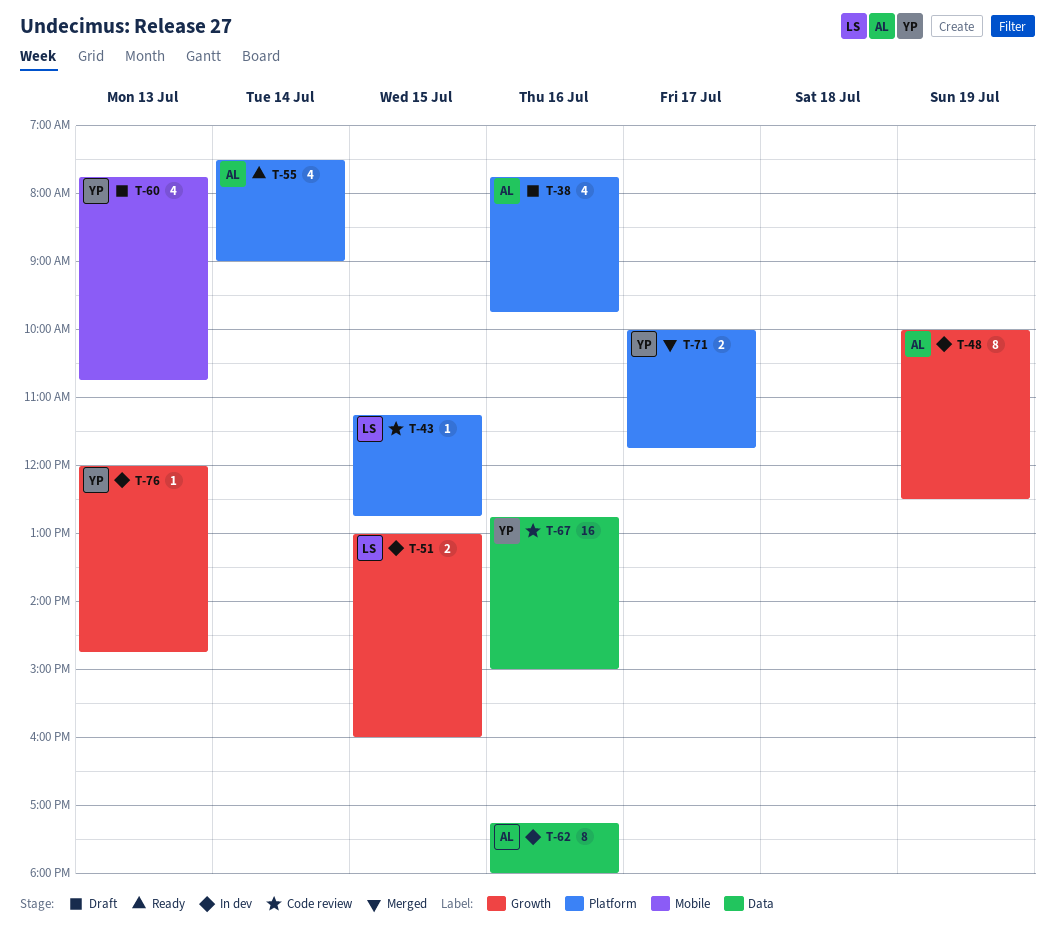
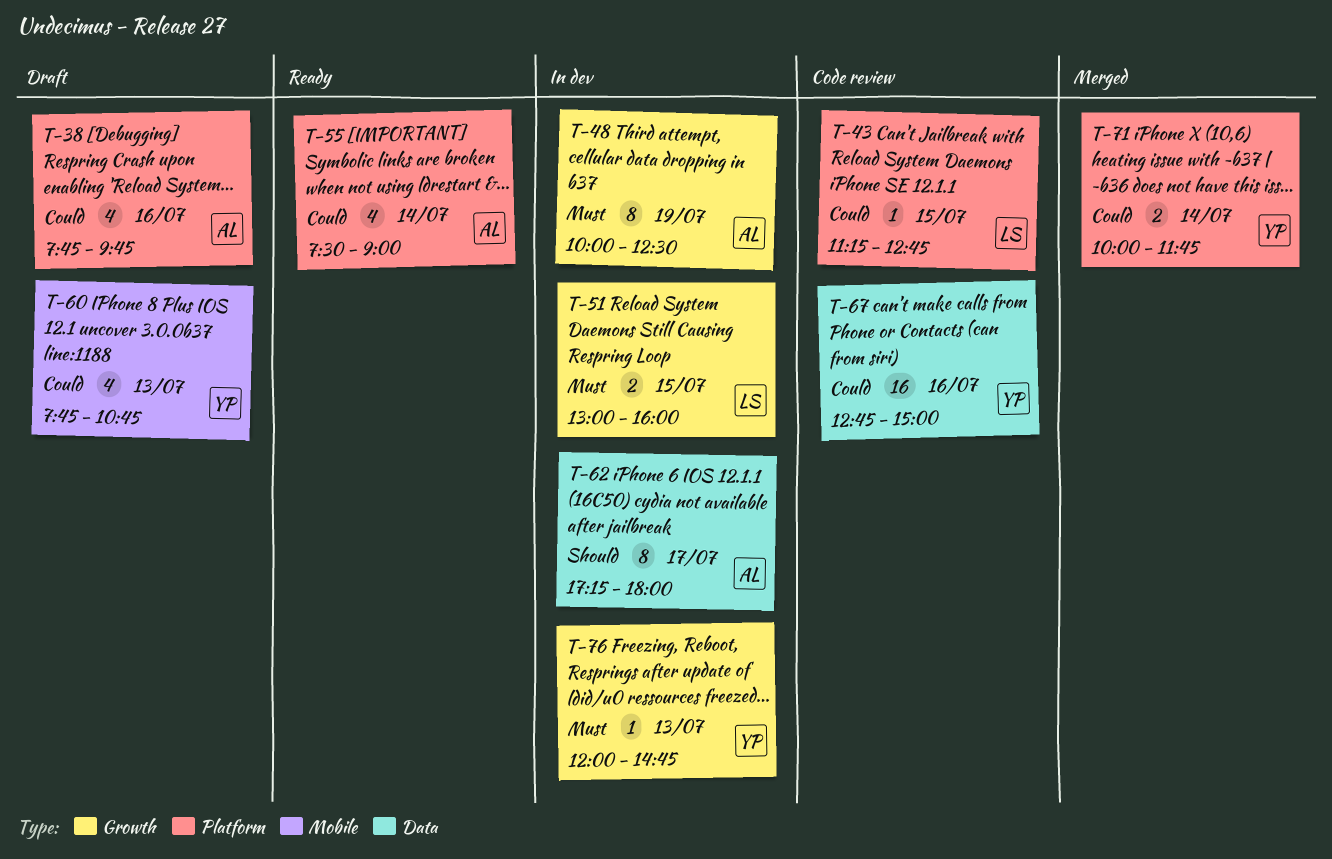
T-62, day: Jul 16 -> Jul 17
T-71, day: Jul 17 -> Jul 14

